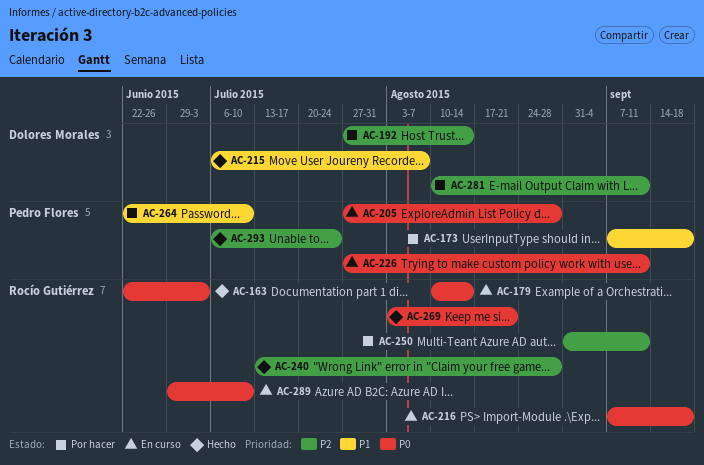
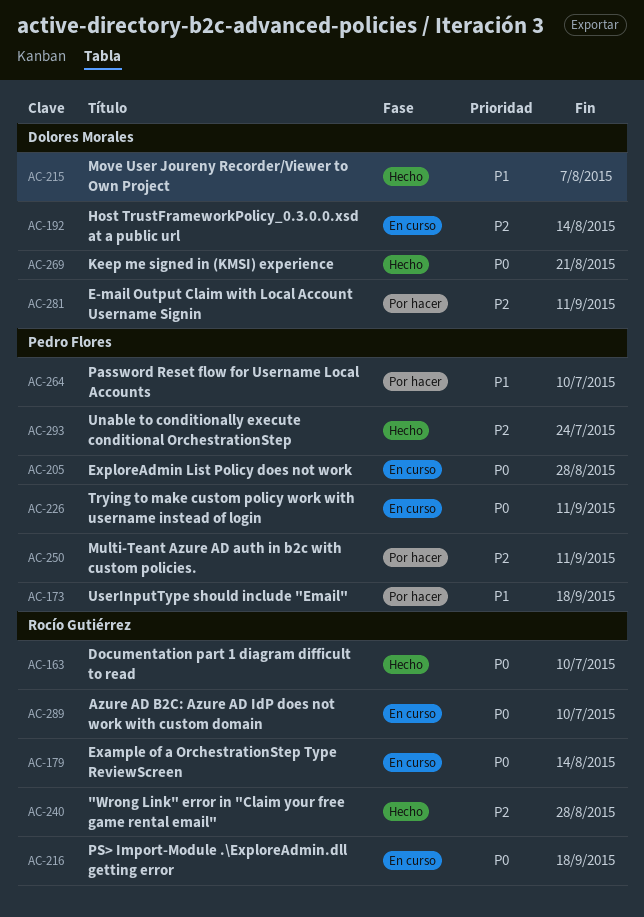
AC-163, due: Jul 3 -> Jul 10
AC-192, status: Por hacer -> En curso
AC-250, owner: Rocío Gutiérrez -> Pedro Flores
AC-269, owner: Rocío Gutiérrez -> Dolores Morales

